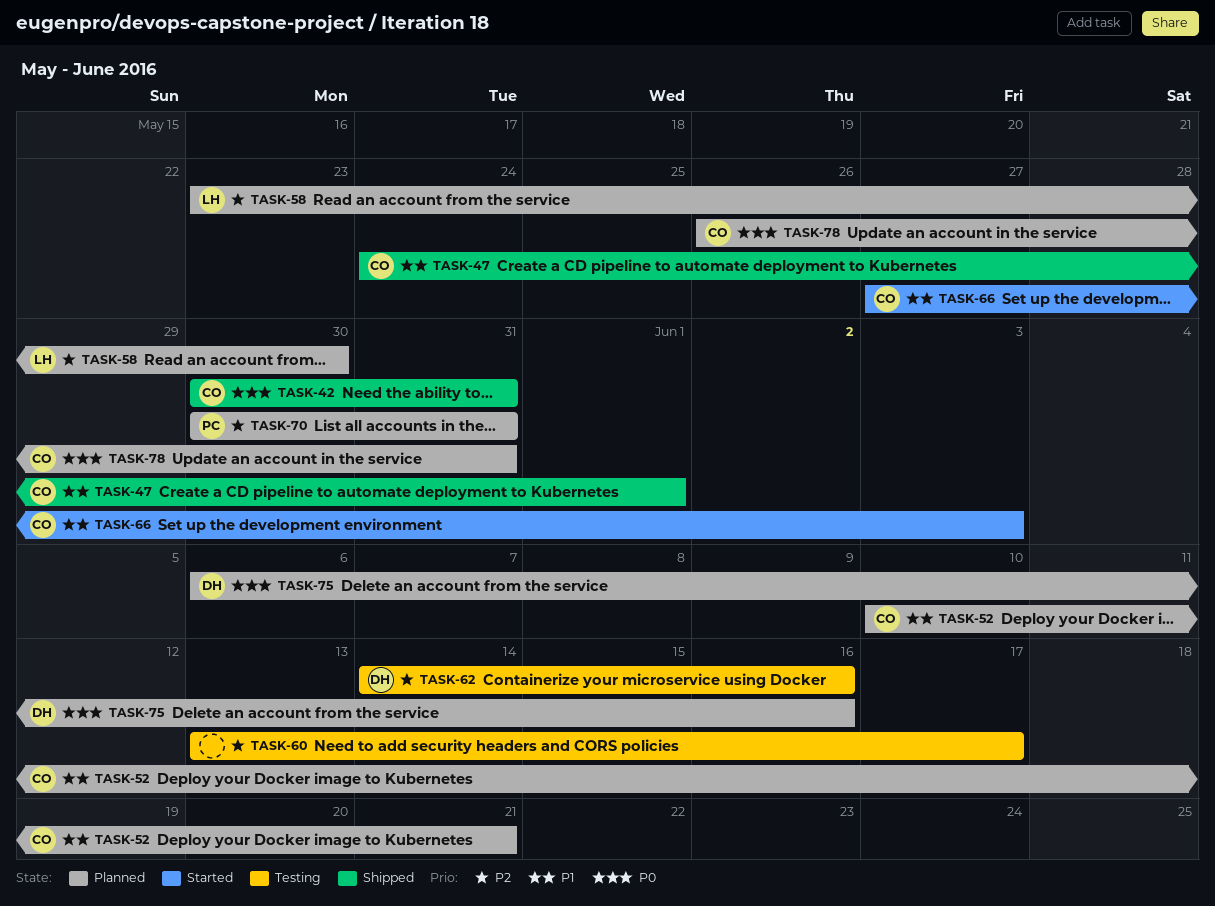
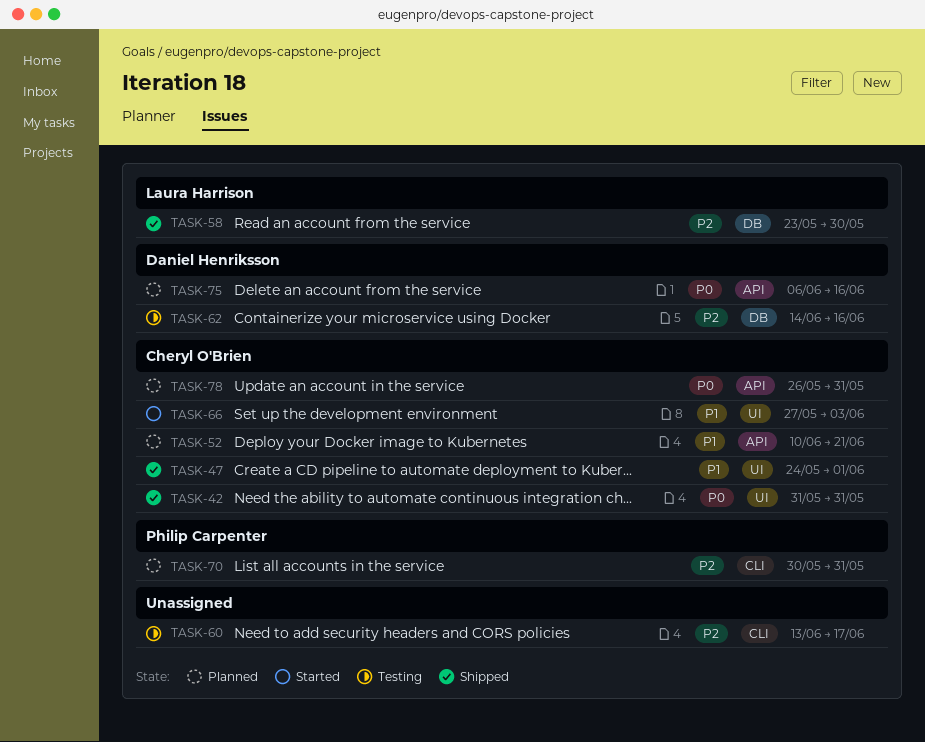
TASK-42, start: May 30 -> May 31
TASK-58, status: Planned -> Shipped

